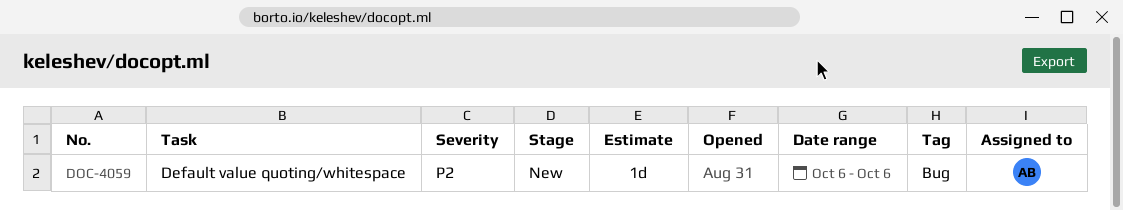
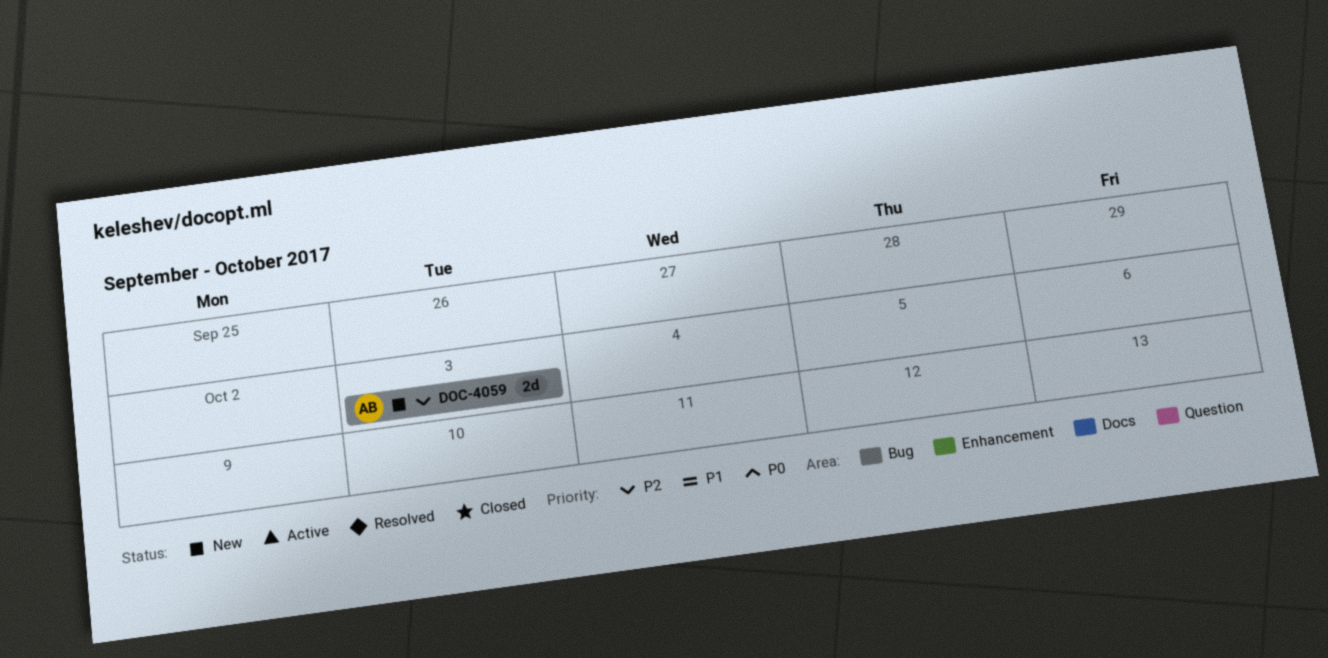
DOC-4059, estimate: 1d -> 2d
DOC-4059, start: Oct 6 -> Oct 3
DOC-4059, due: Oct 6 -> Oct 3

